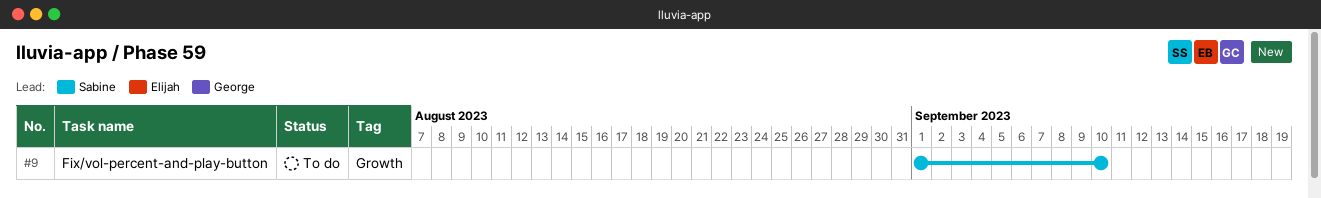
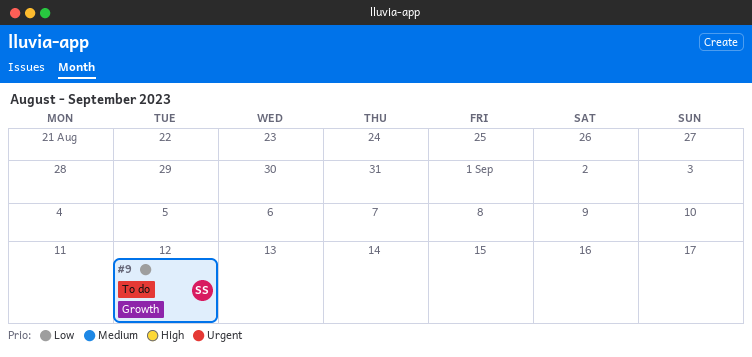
#9, due: Sep 10 -> Sep 12

